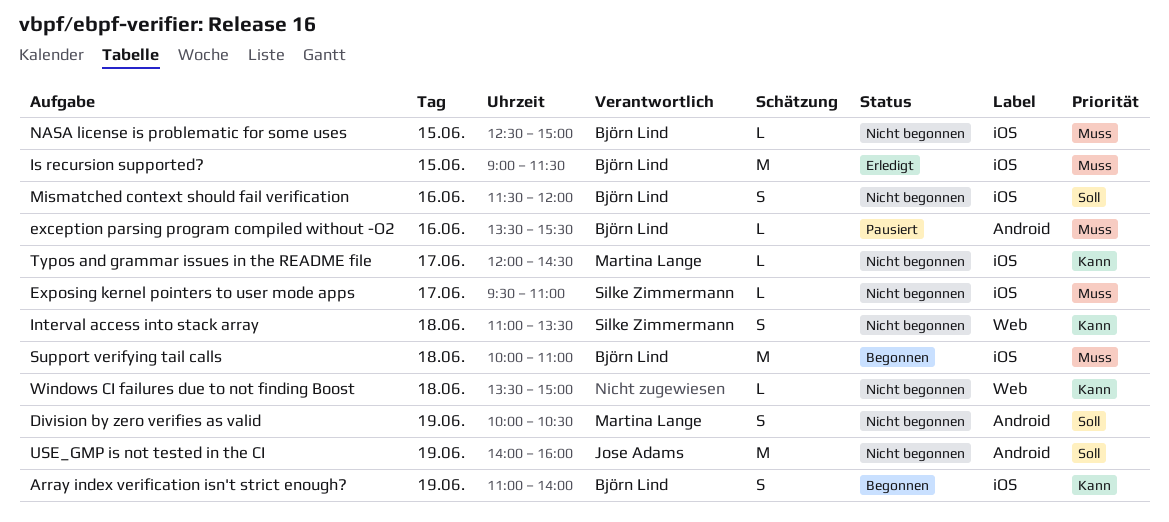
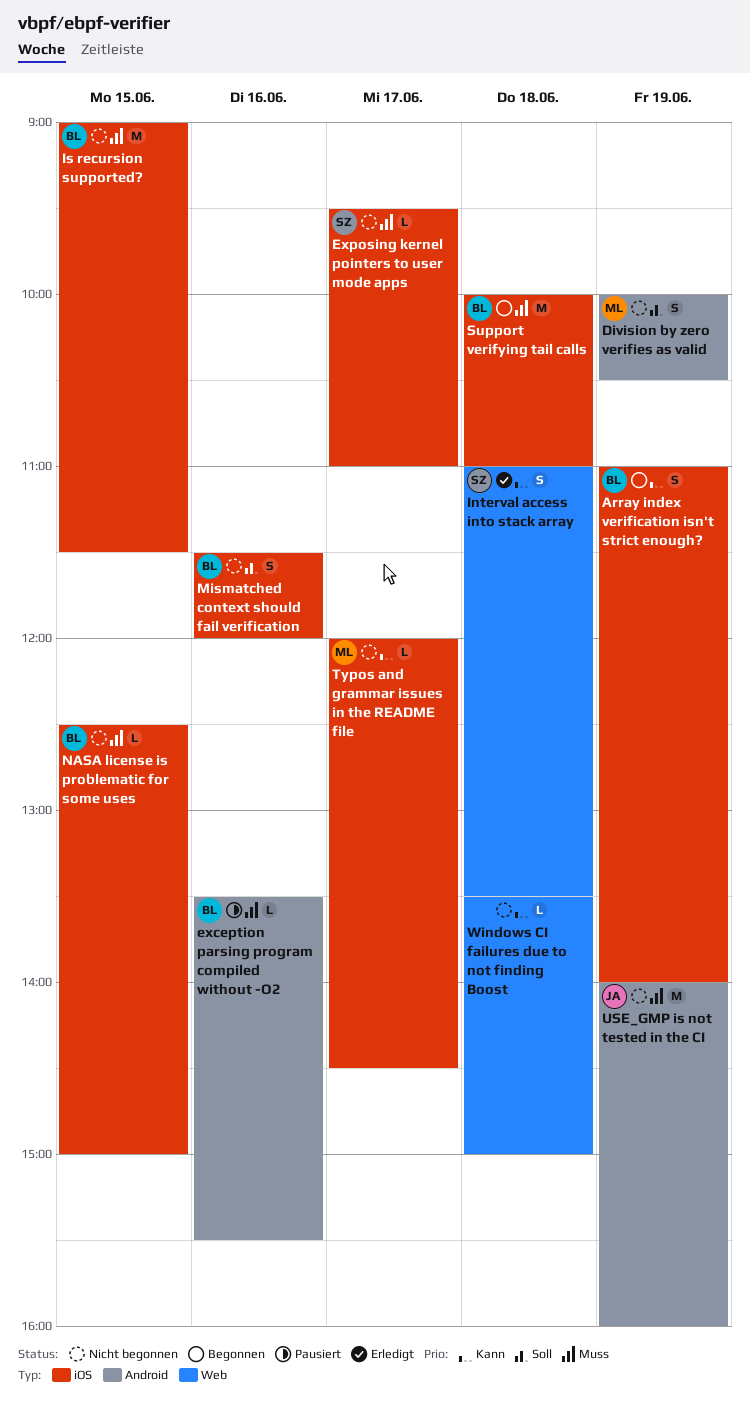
Interval access into stack array, status: Nicht begonnen -> Erledigt
Is recursion supported?, status: Erledigt -> Nicht begonnen
USE_GMP is not tested in the CI, priority: Soll -> Muss

